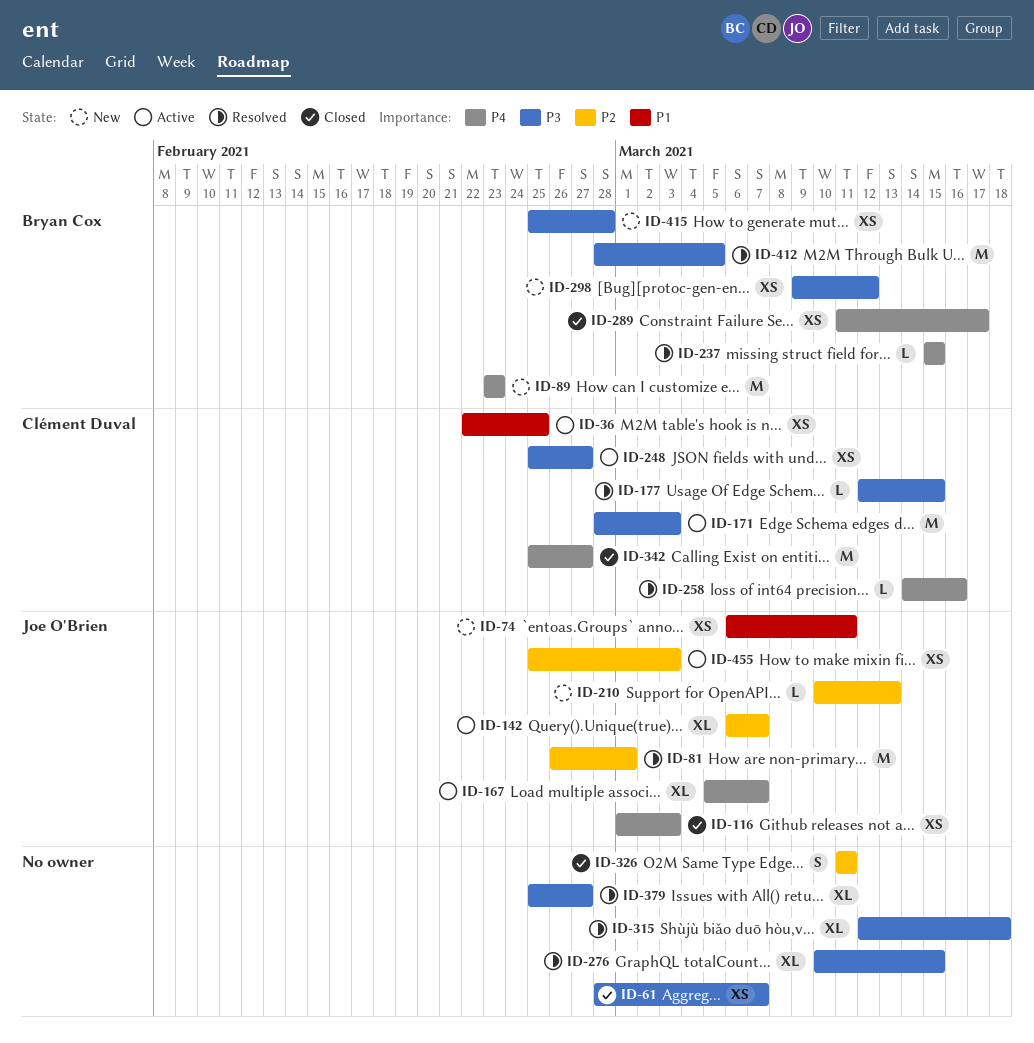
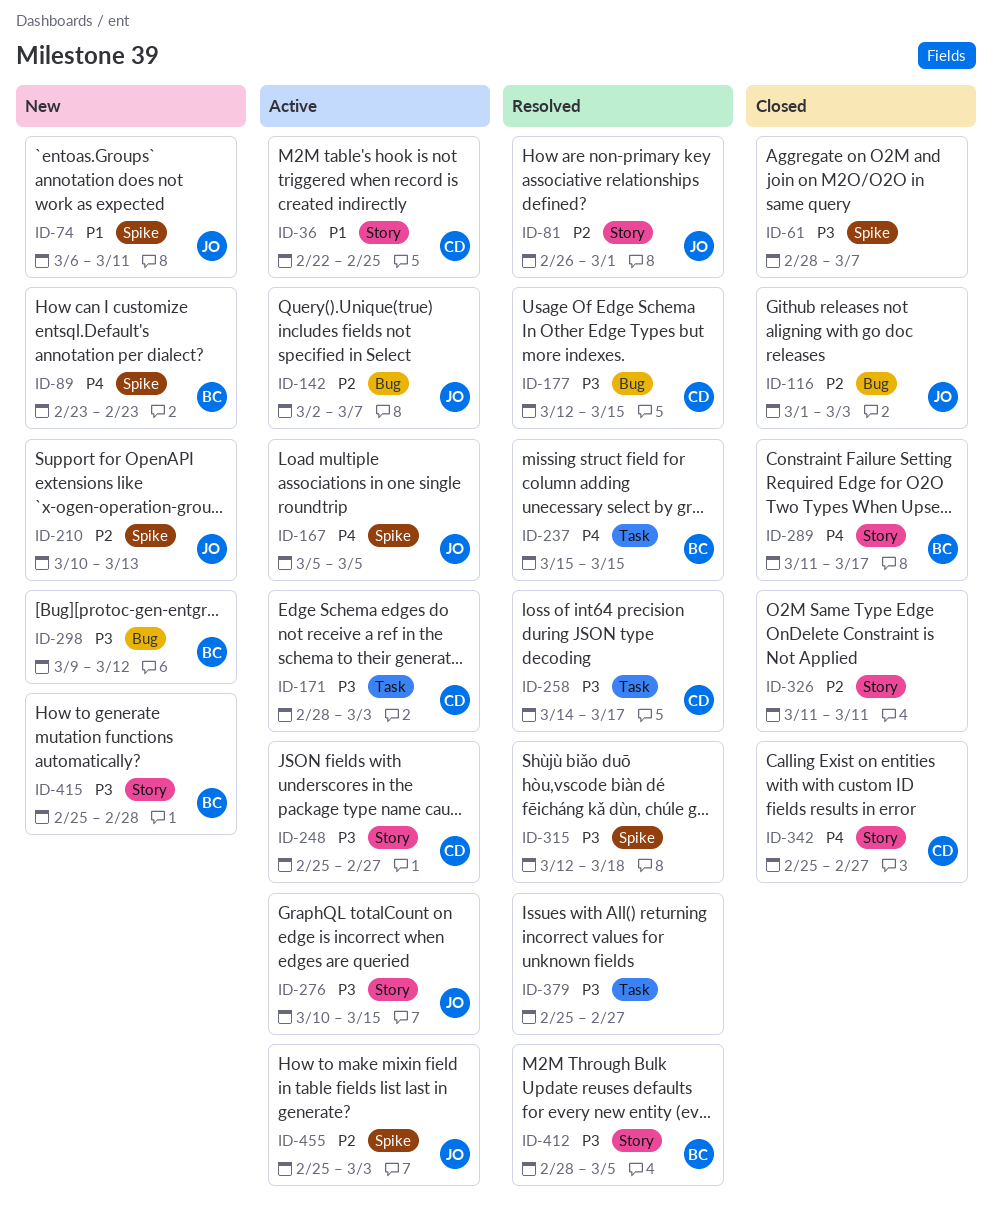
ID-116, priority: P4 -> P2
ID-142, start: Mar 6 -> Mar 2
ID-167, due: Mar 7 -> Mar 5
ID-258, priority: P4 -> P3
ID-258, due: Mar 16 -> Mar 17
ID-276, status: Resolved -> Active
ID-276, owner: none -> Joe O'Brien

